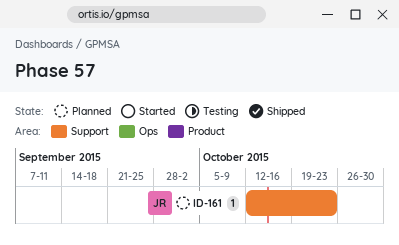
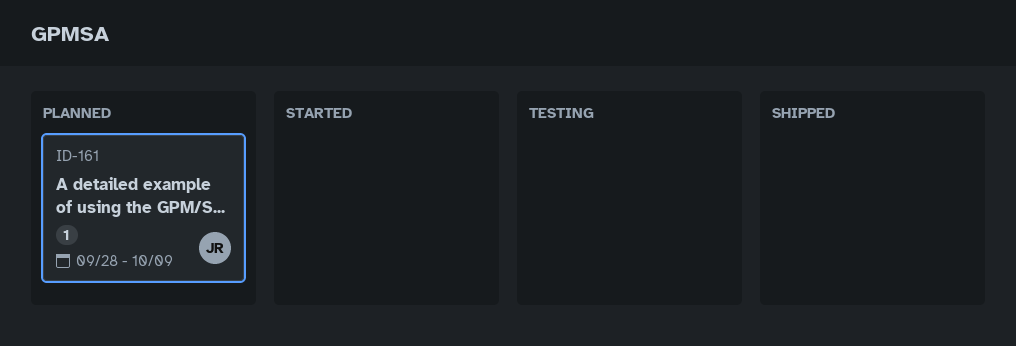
ID-161, start: Oct 12 -> Sep 28
ID-161, due: Oct 23 -> Oct 9

